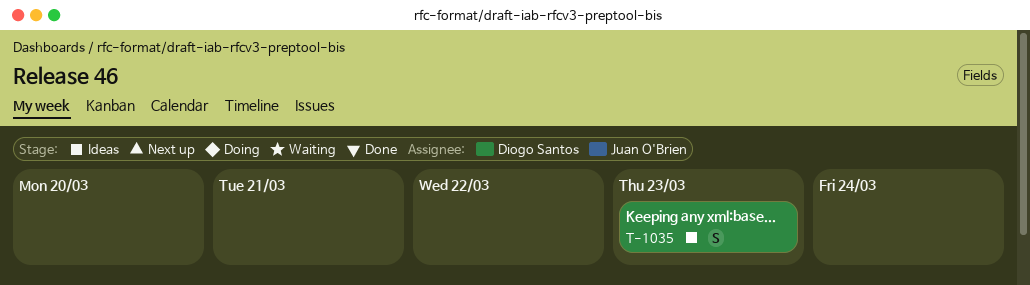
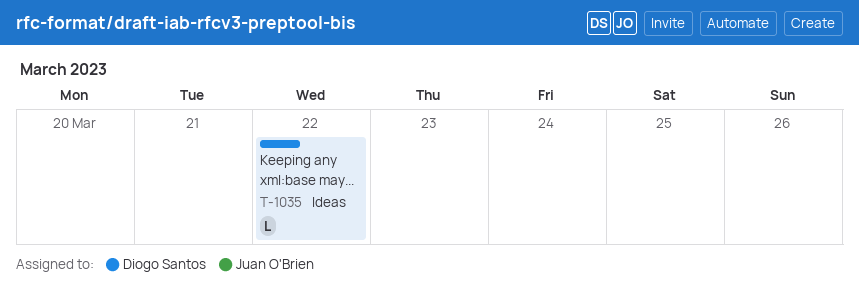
T-1035, estimate: S -> L
T-1035, due: Mar 23 -> Mar 22

